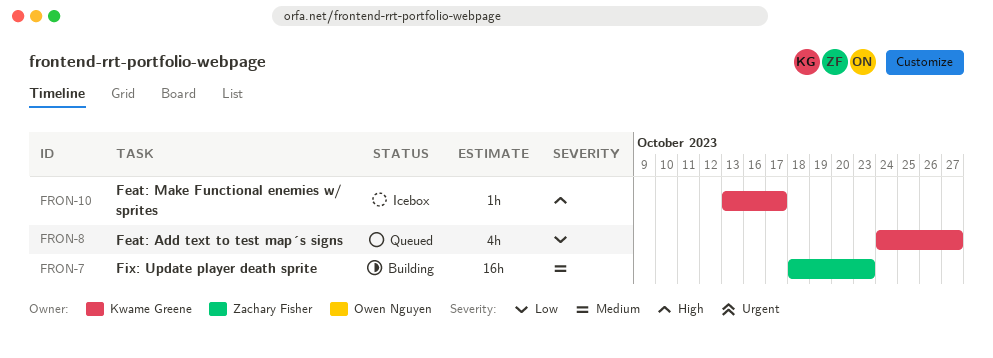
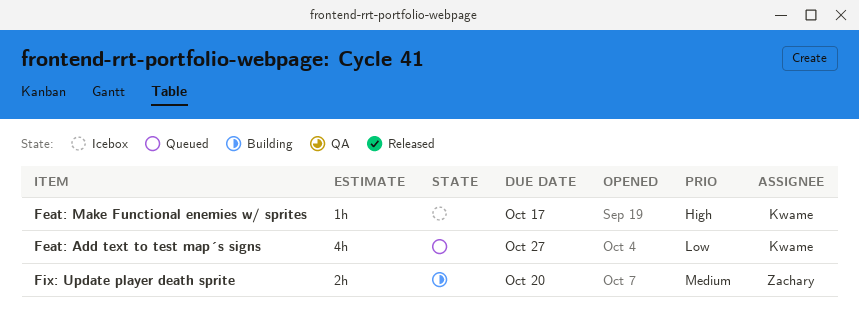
Fix: Update player death sprite, estimate: 16h -> 2h
Fix: Update player death sprite, due: Oct 23 -> Oct 20

